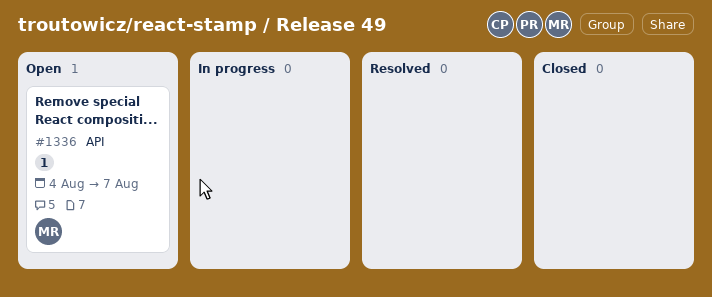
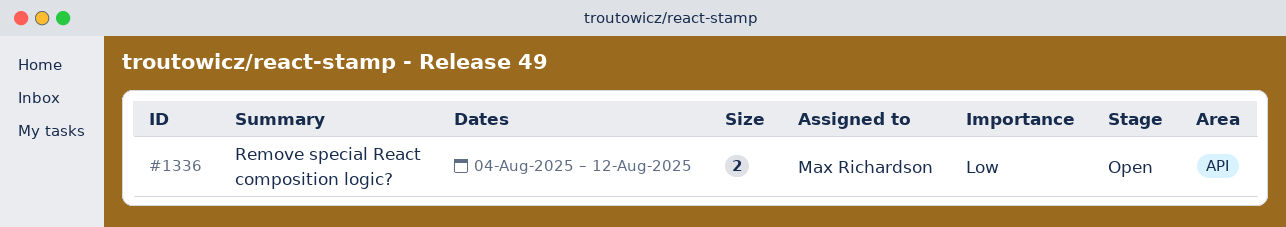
#1336, estimate: 1 -> 2
#1336, due: Aug 7 -> Aug 12

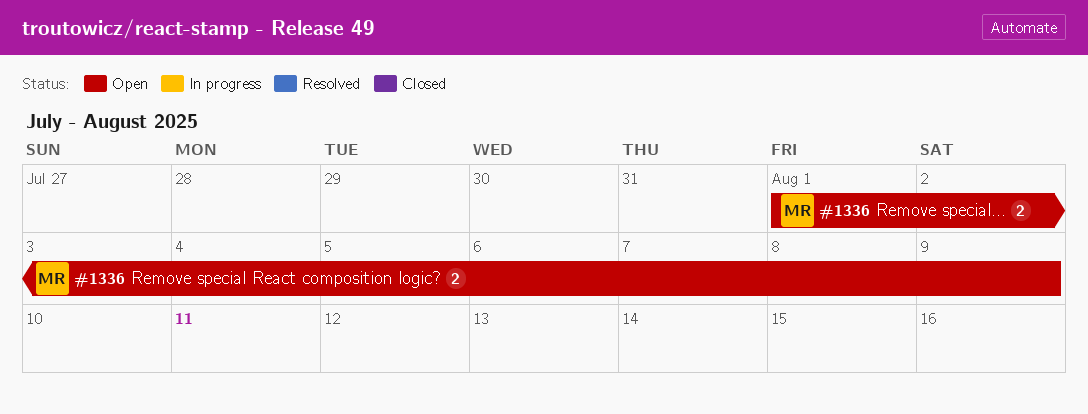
#1336, start: Aug 4 -> Aug 1
#1336, due: Aug 12 -> Aug 9

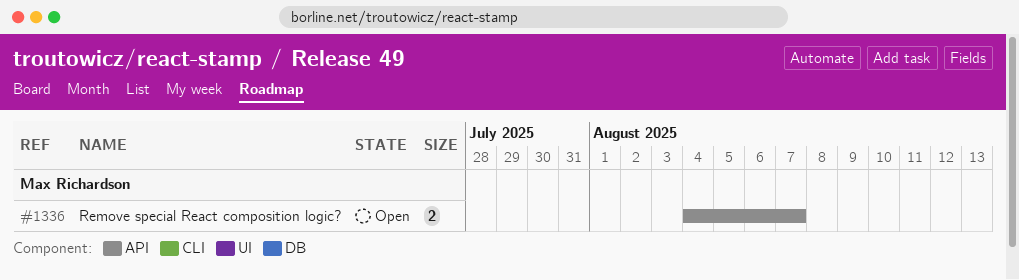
#1336, start: Aug 1 -> Aug 4
#1336, due: Aug 9 -> Aug 7

